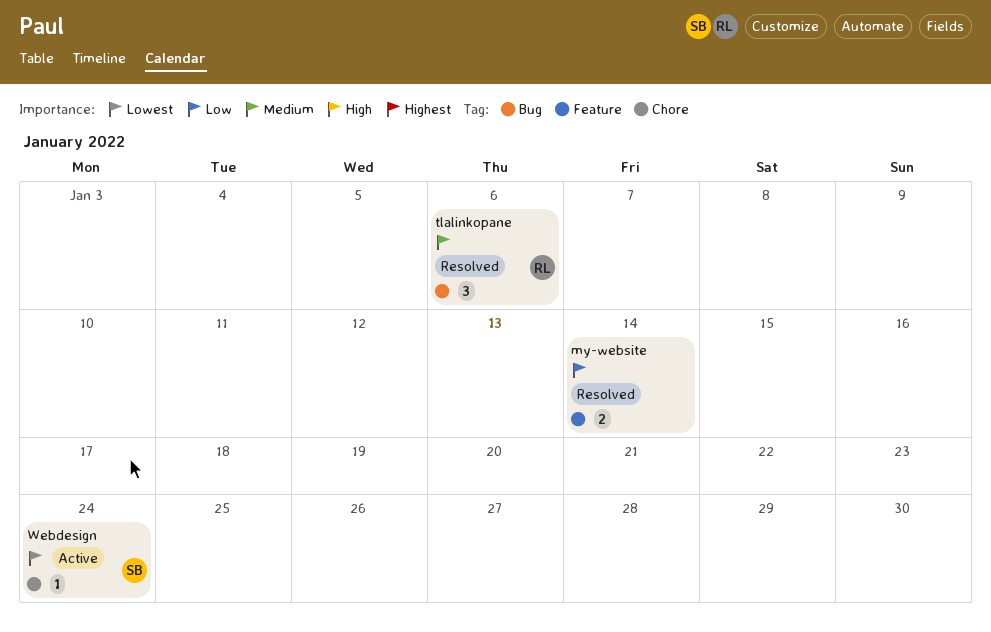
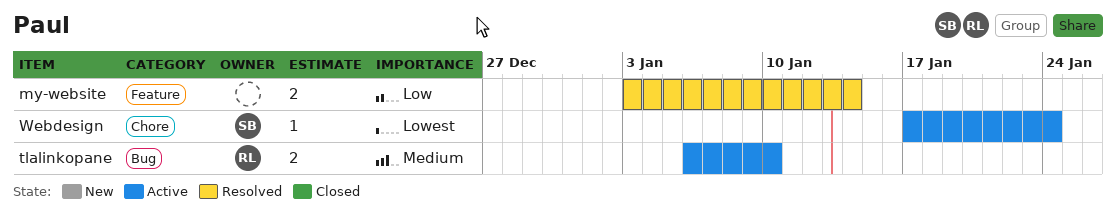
tlalinkopane, status: Resolved -> Active
tlalinkopane, estimate: 3 -> 2
tlalinkopane, due: Jan 6 -> Jan 10

